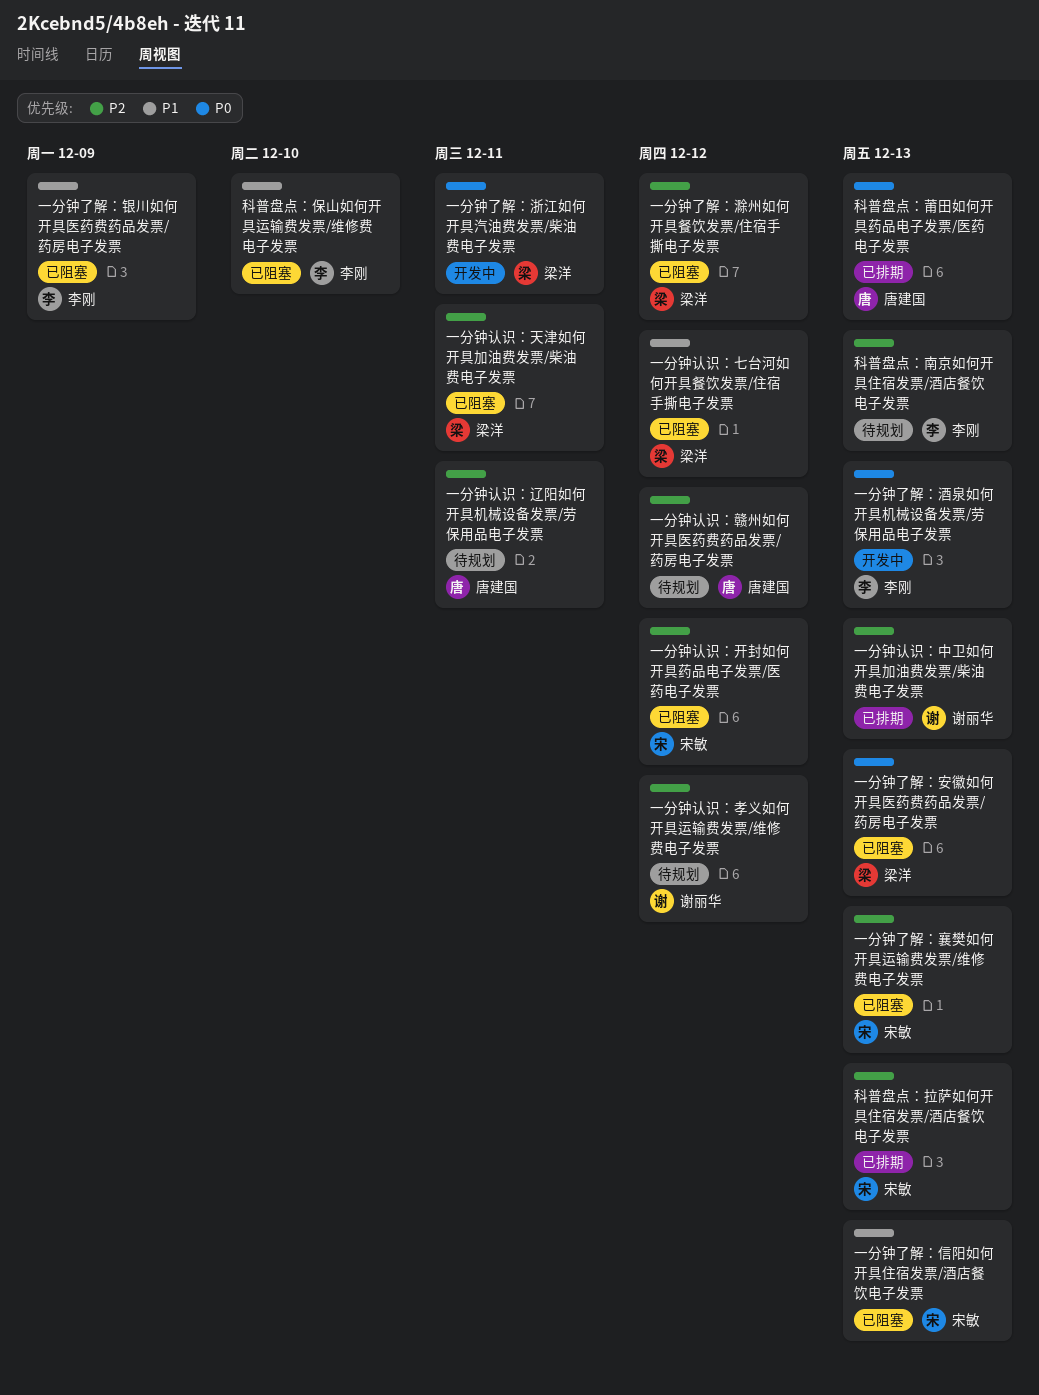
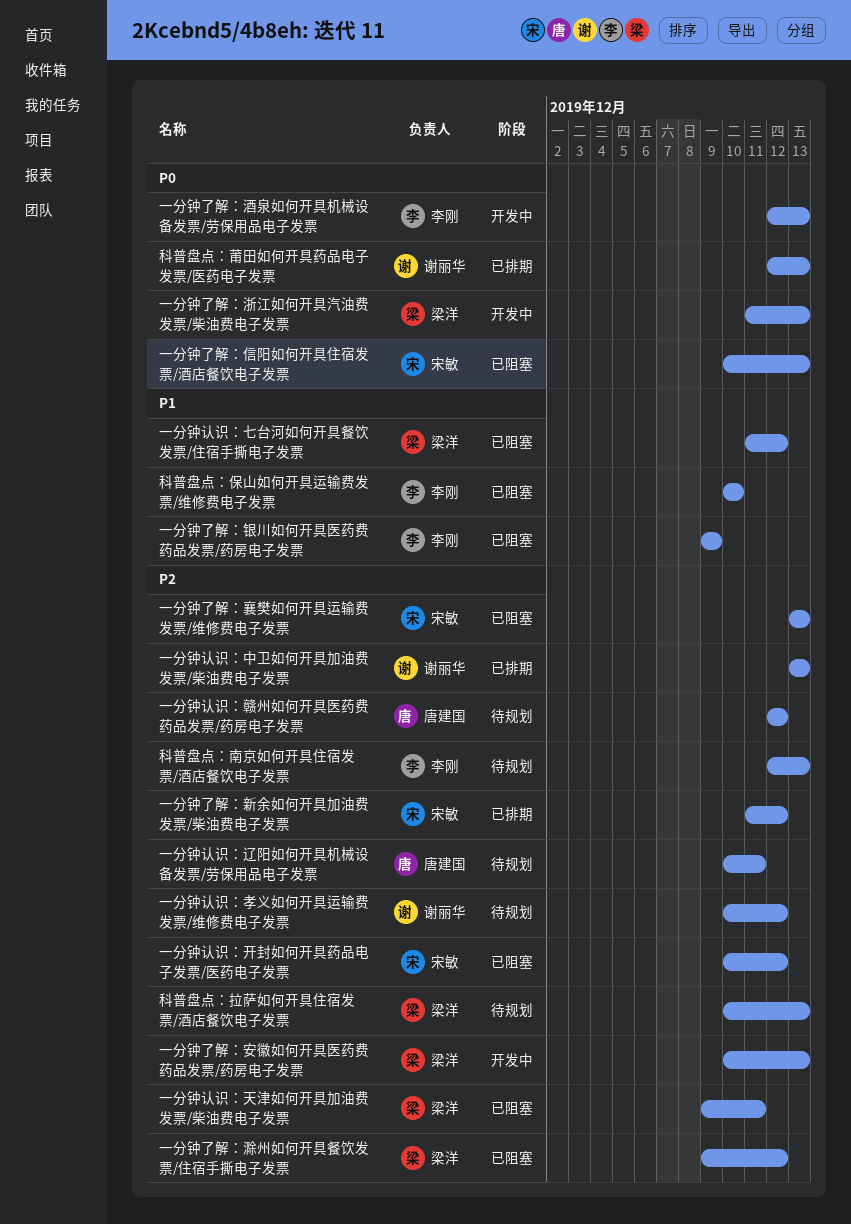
一分钟了解：信阳如何开具住宿发票/酒店餐饮电子发票, priority: P1 -> P0
一分钟了解：安徽如何开具医药费药品发票/药房电子发票, status: 已阻塞 -> 开发中
一分钟了解：安徽如何开具医药费药品发票/药房电子发票, priority: P0 -> P2
一分钟了解：新余如何开具加油费发票/柴油费电子发票: none -> present
一分钟了解：浙江如何开具汽油费发票/柴油费电子发票, due: Dec 11 -> Dec 13
科普盘点：拉萨如何开具住宿发票/酒店餐饮电子发票, status: 已排期 -> 待规划
科普盘点：拉萨如何开具住宿发票/酒店餐饮电子发票, owner: 宋敏 -> 梁洋
科普盘点：莆田如何开具药品电子发票/医药电子发票, owner: 唐建国 -> 谢丽华

